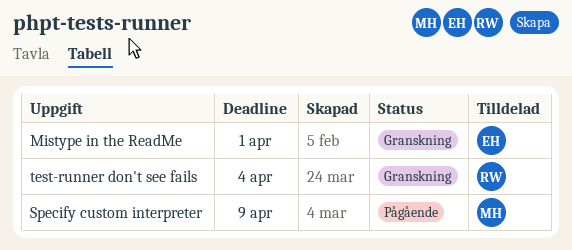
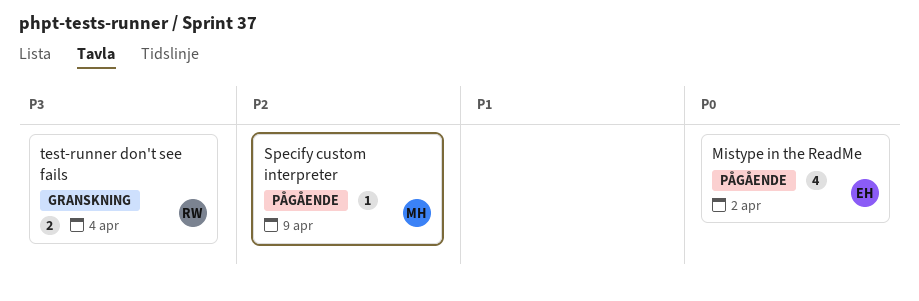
Mistype in the ReadMe, status: Granskning -> Pågående
Mistype in the ReadMe, due: Apr 1 -> Apr 2

